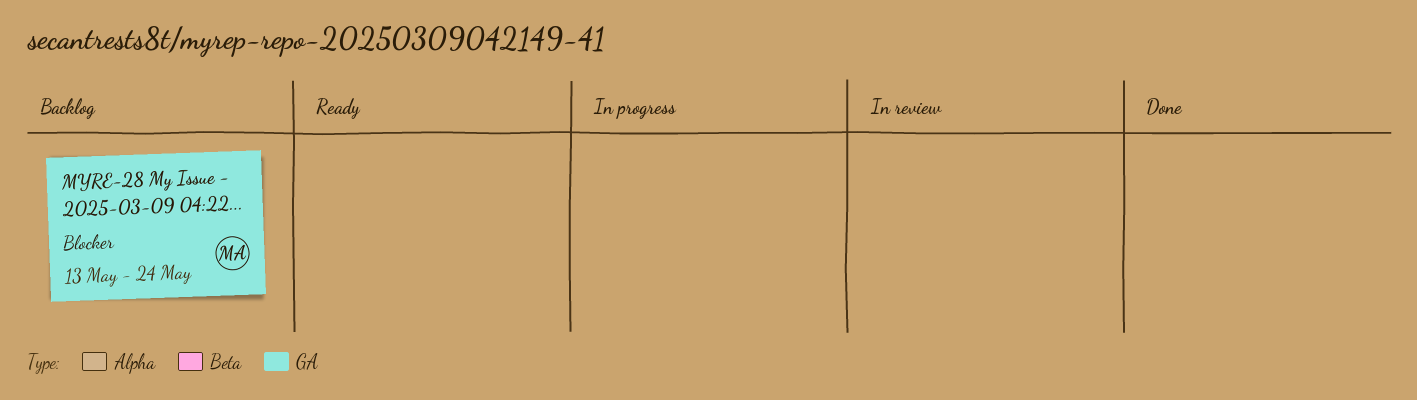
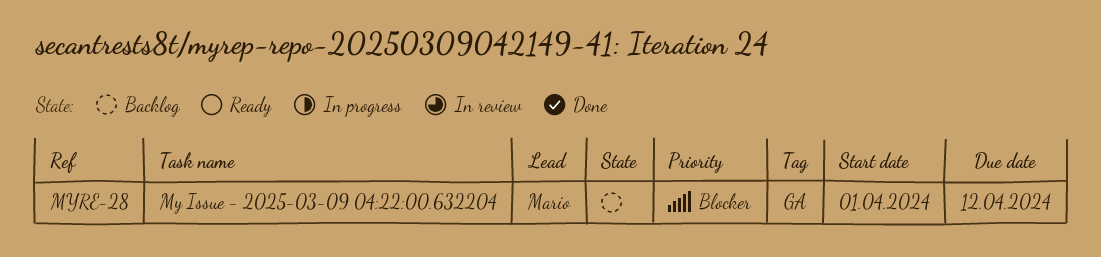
MYRE-28, start: May 13 -> Apr 1
MYRE-28, due: May 24 -> Apr 12

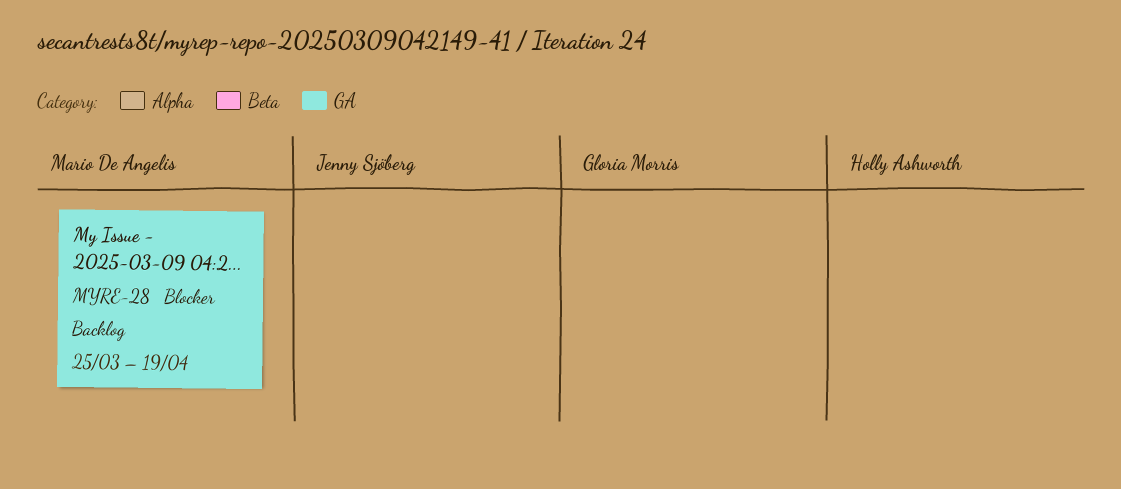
MYRE-28, start: Apr 1 -> Mar 25
MYRE-28, due: Apr 12 -> Apr 19

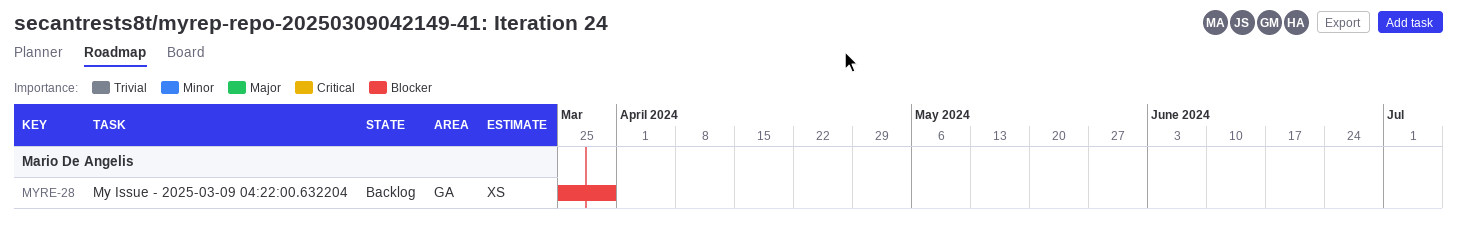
MYRE-28, due: Apr 19 -> Mar 29

